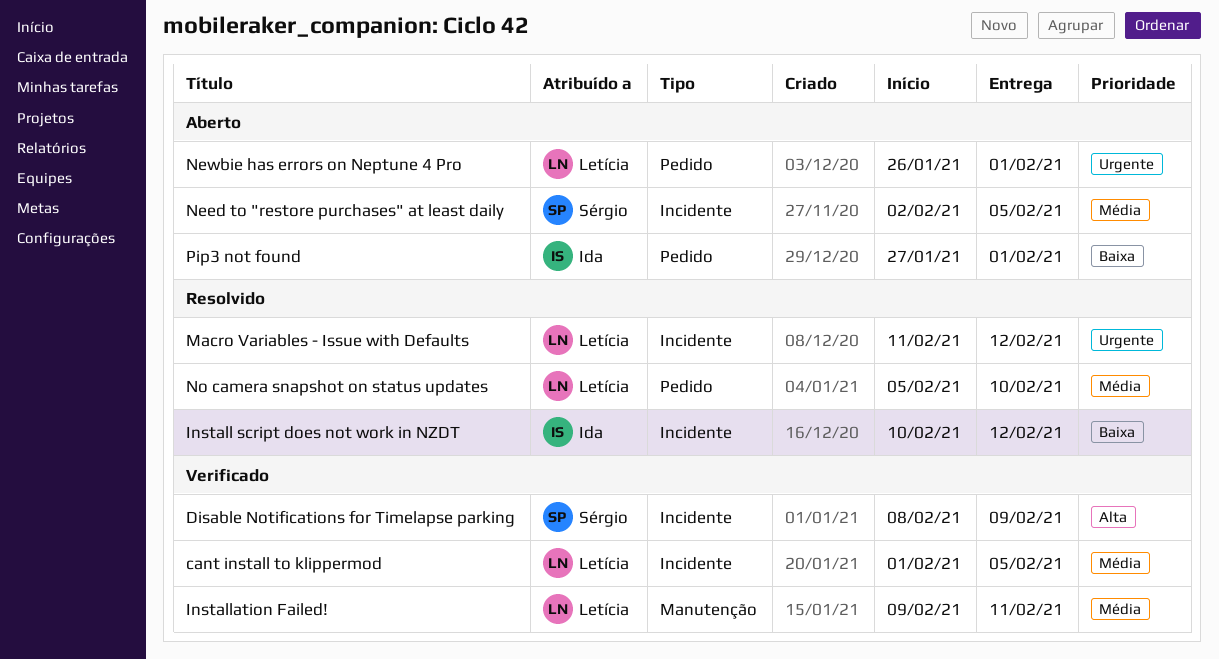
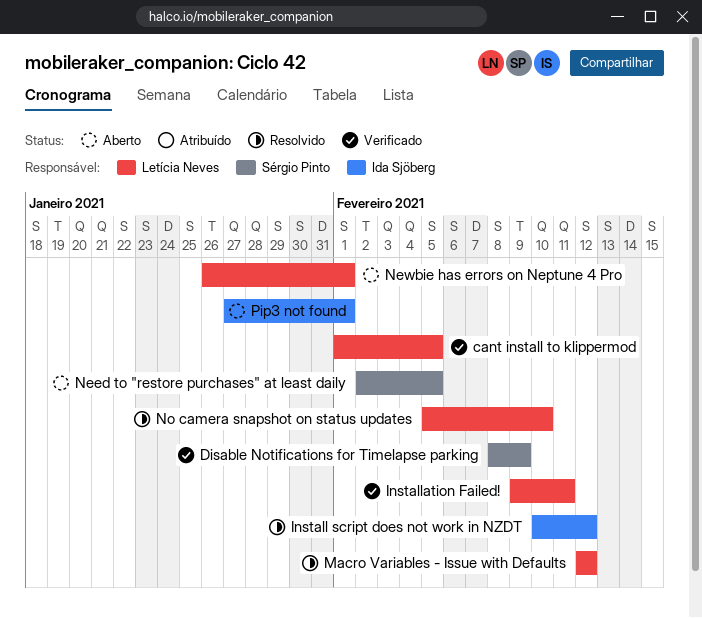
Macro Variables - Issue with Defaults, start: Feb 11 -> Feb 12

